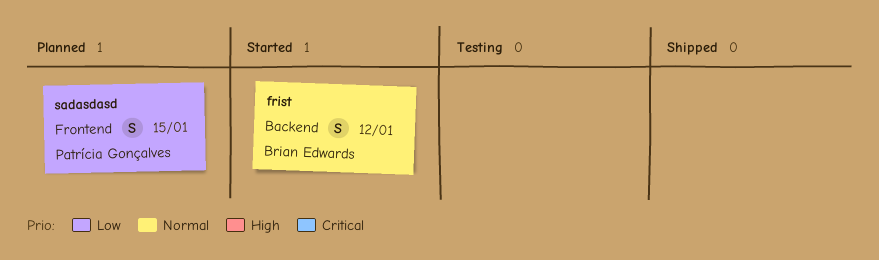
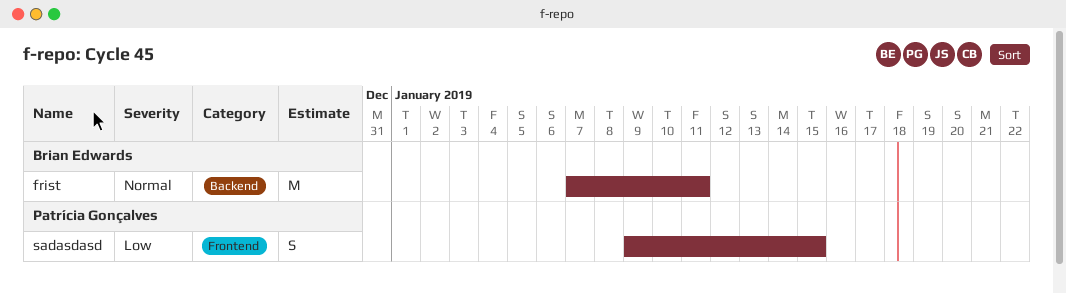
frist, estimate: S -> M
frist, due: Jan 12 -> Jan 11

